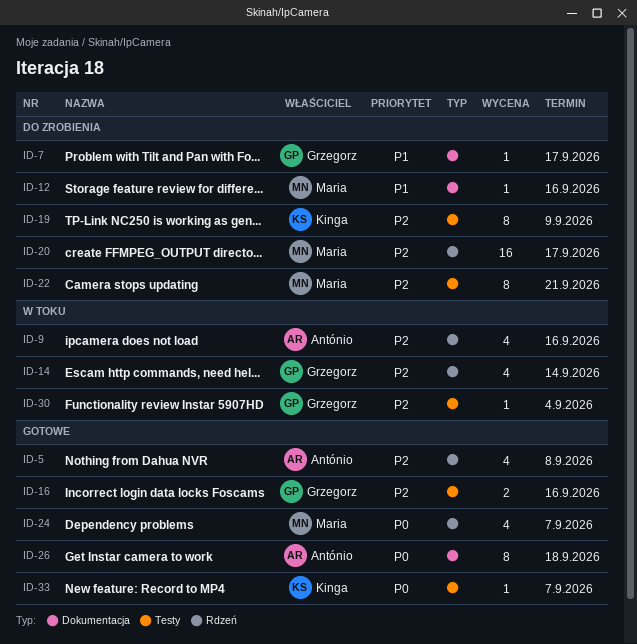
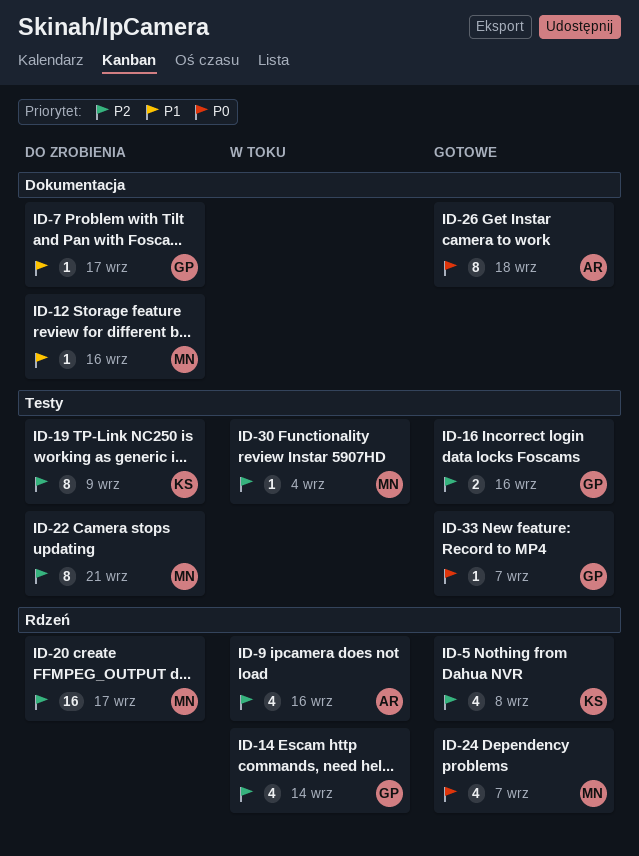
ID-5, owner: António -> Kinga
ID-30, owner: Grzegorz -> Maria
ID-33, owner: Kinga -> Grzegorz

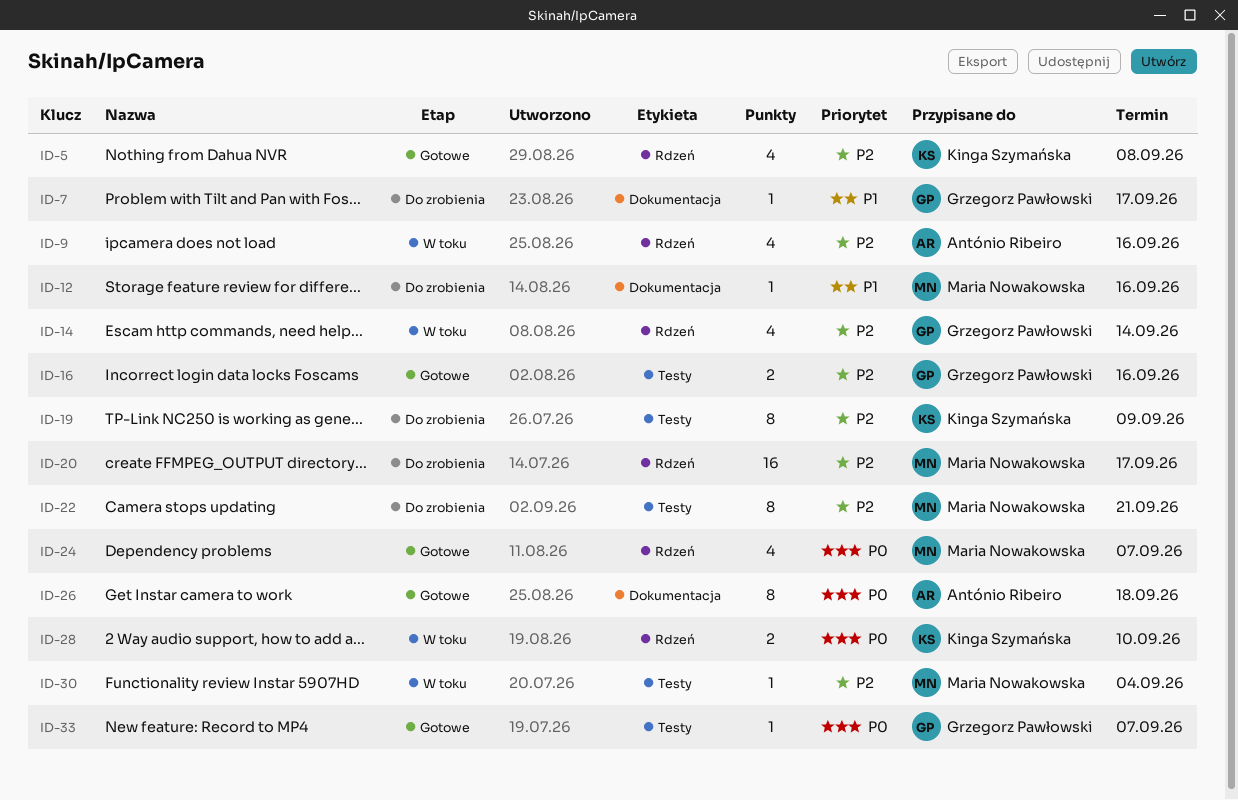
ID-28: none -> present

